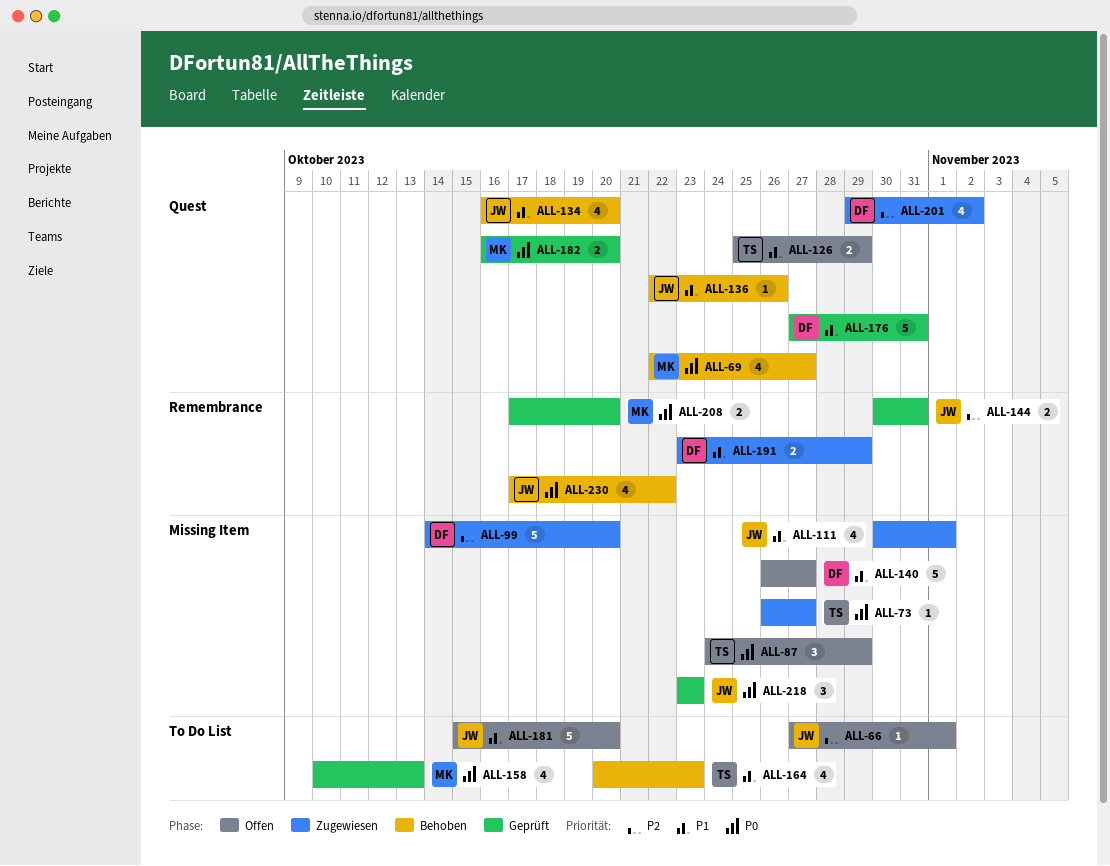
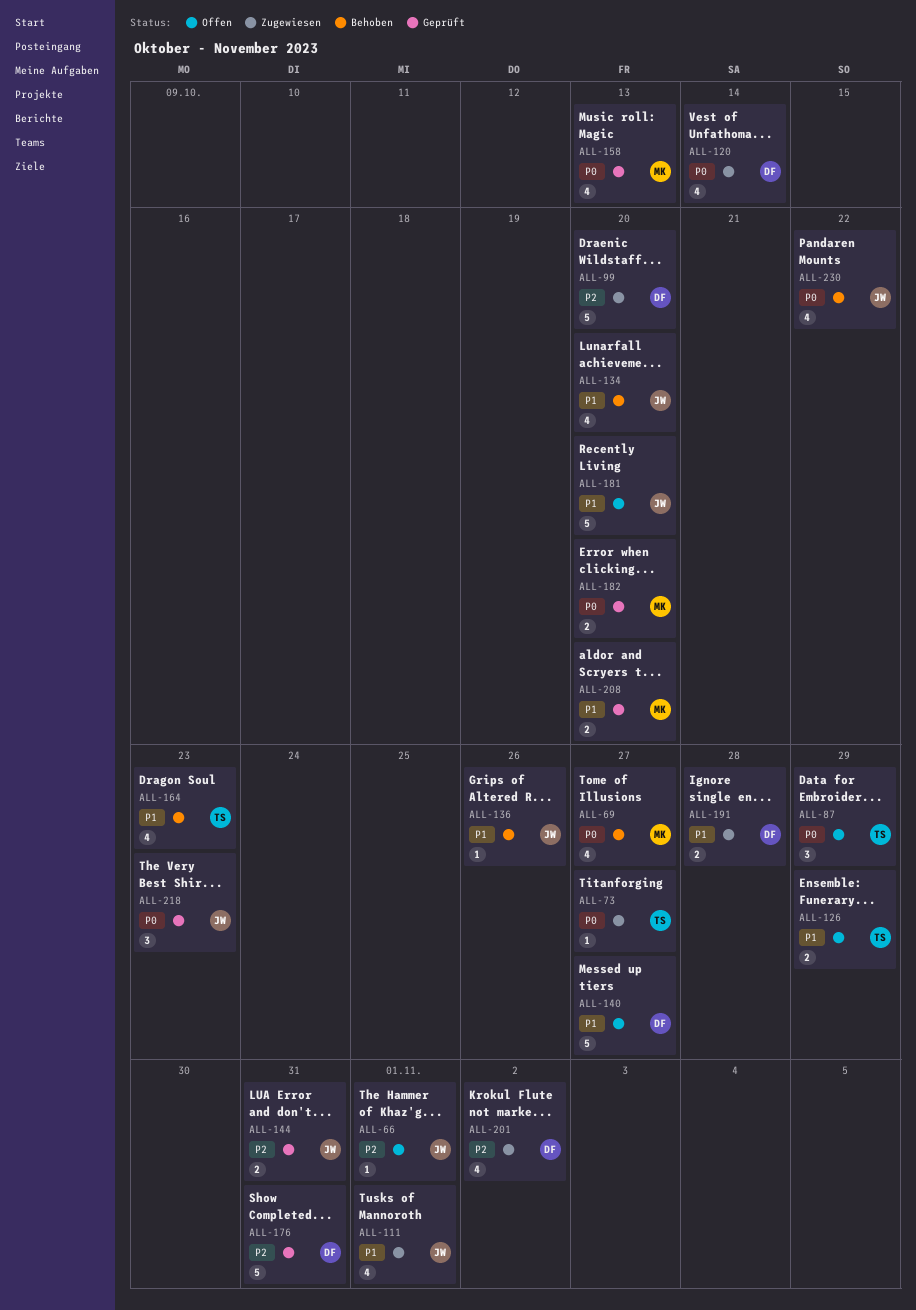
ALL-120: none -> present
ALL-176, priority: P1 -> P2
ALL-191, due: Oct 29 -> Oct 28
ALL-208, priority: P0 -> P1

